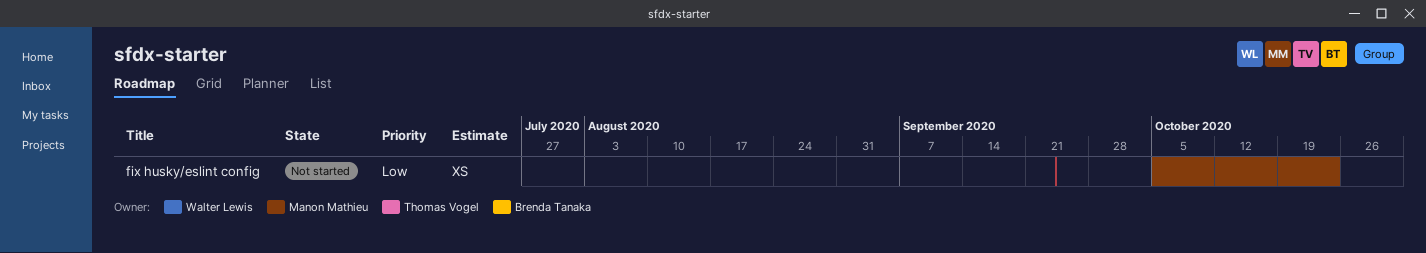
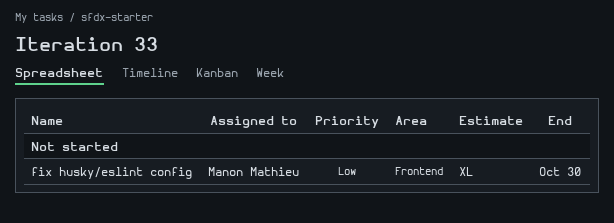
fix husky/eslint config, estimate: XS -> XL
fix husky/eslint config, due: Oct 23 -> Oct 30

